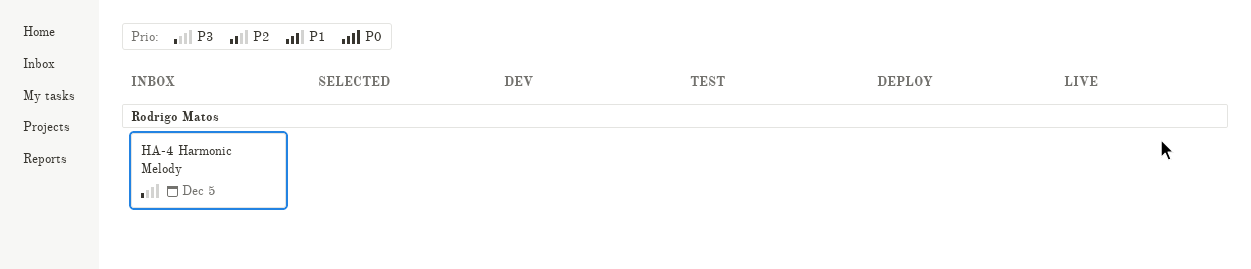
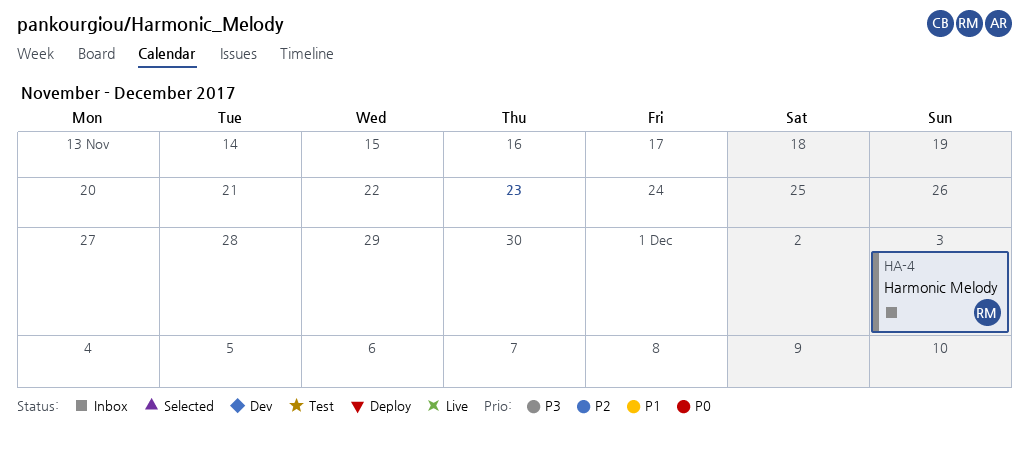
HA-4, due: Dec 5 -> Dec 3

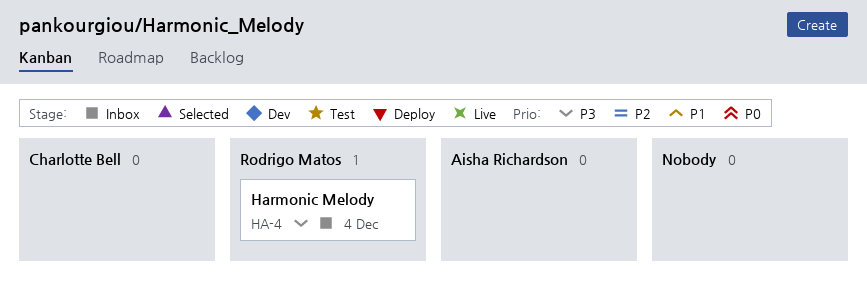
HA-4, due: Dec 3 -> Dec 4

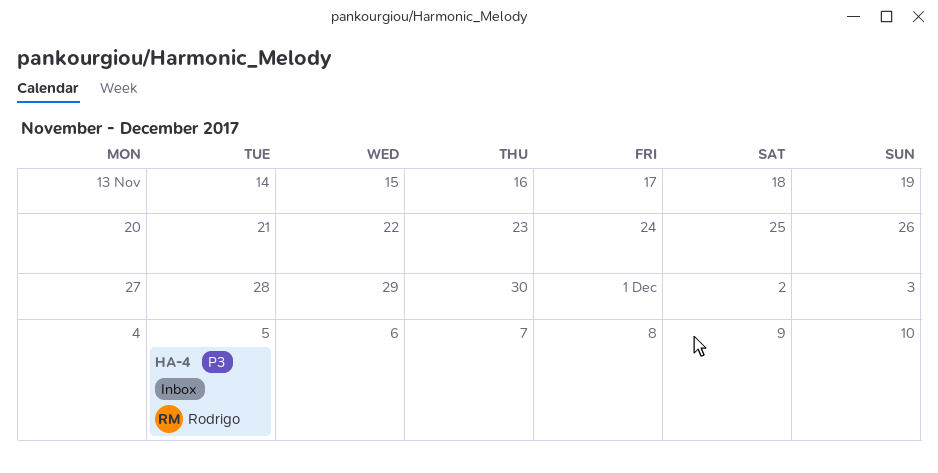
HA-4, due: Dec 4 -> Dec 5

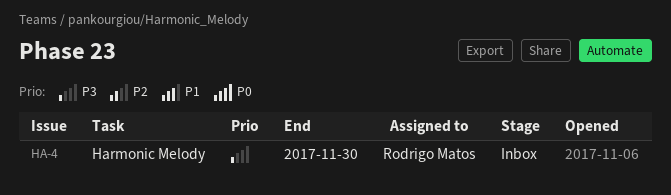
HA-4, due: Dec 5 -> Nov 30

